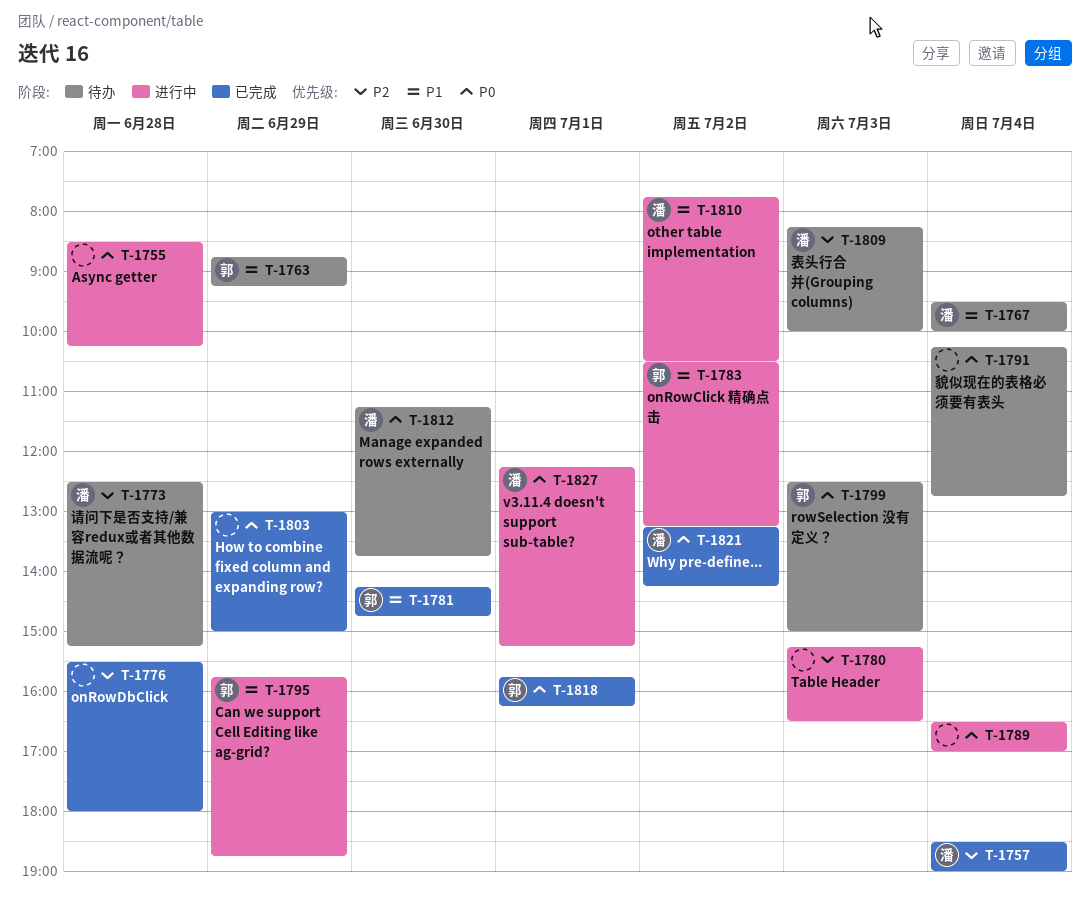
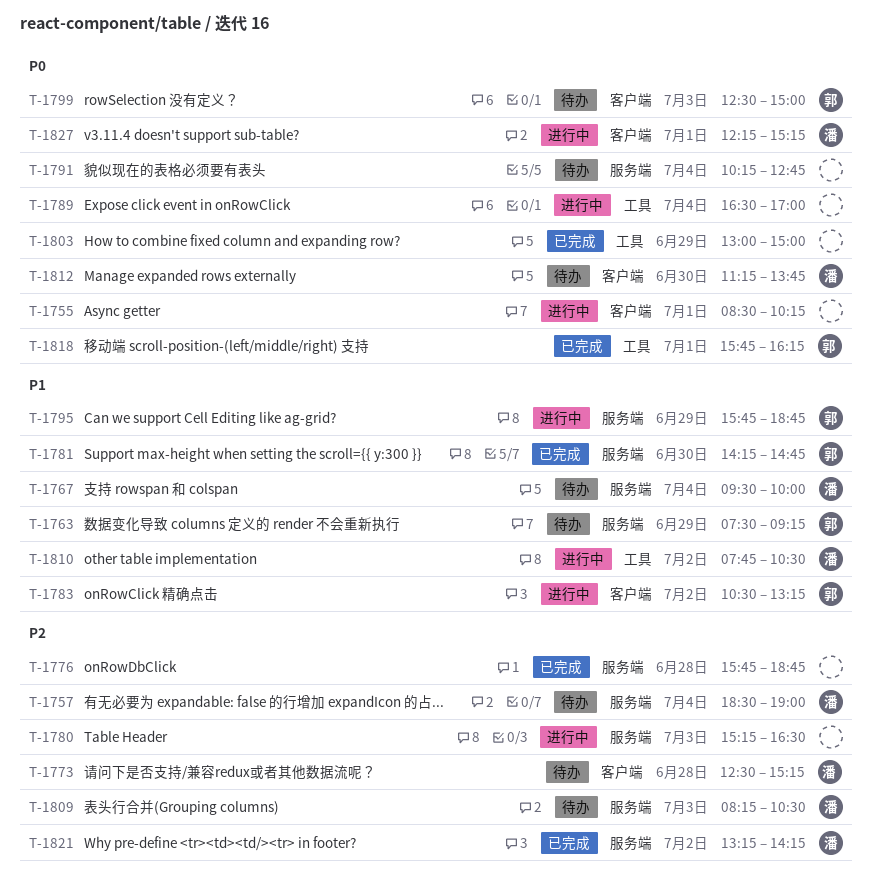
T-1755, day: Jun 28 -> Jul 1
T-1757, status: 已完成 -> 待办
T-1763, begins: 08:45 -> 07:30
T-1776, begins: 15:30 -> 15:45
T-1776, ends: 18:00 -> 18:45
T-1809, ends: 10:00 -> 10:30
T-1821, priority: P0 -> P2

